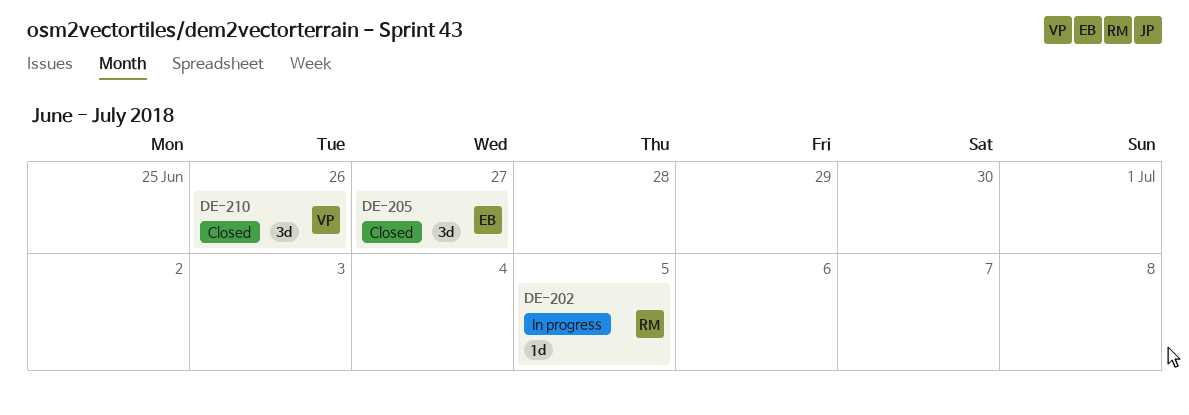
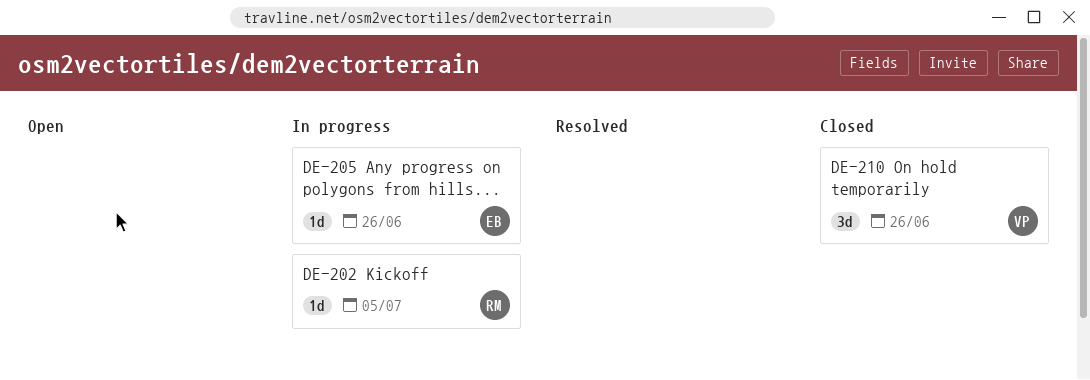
DE-205, status: Closed -> In progress
DE-205, estimate: 3d -> 1d
DE-205, due: Jun 27 -> Jun 26

